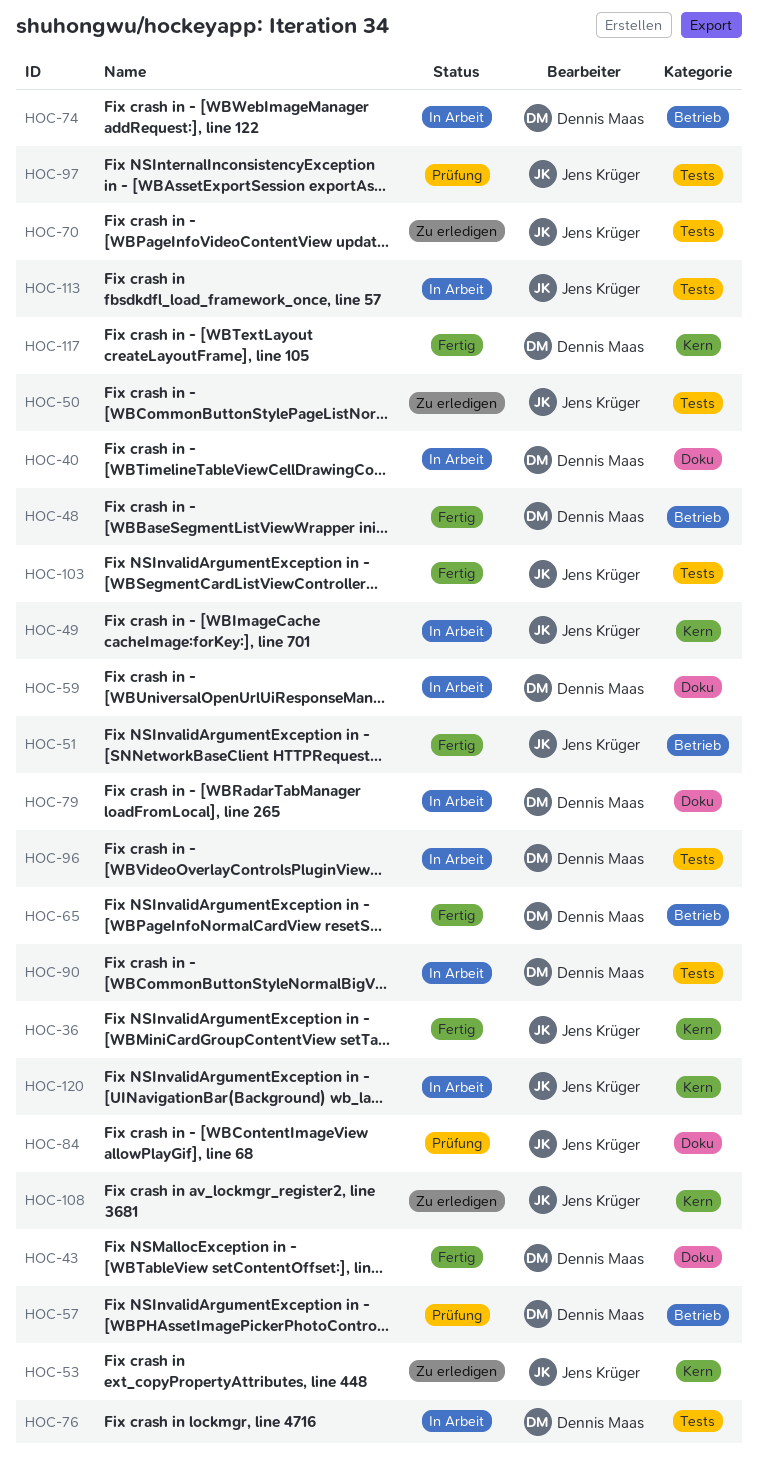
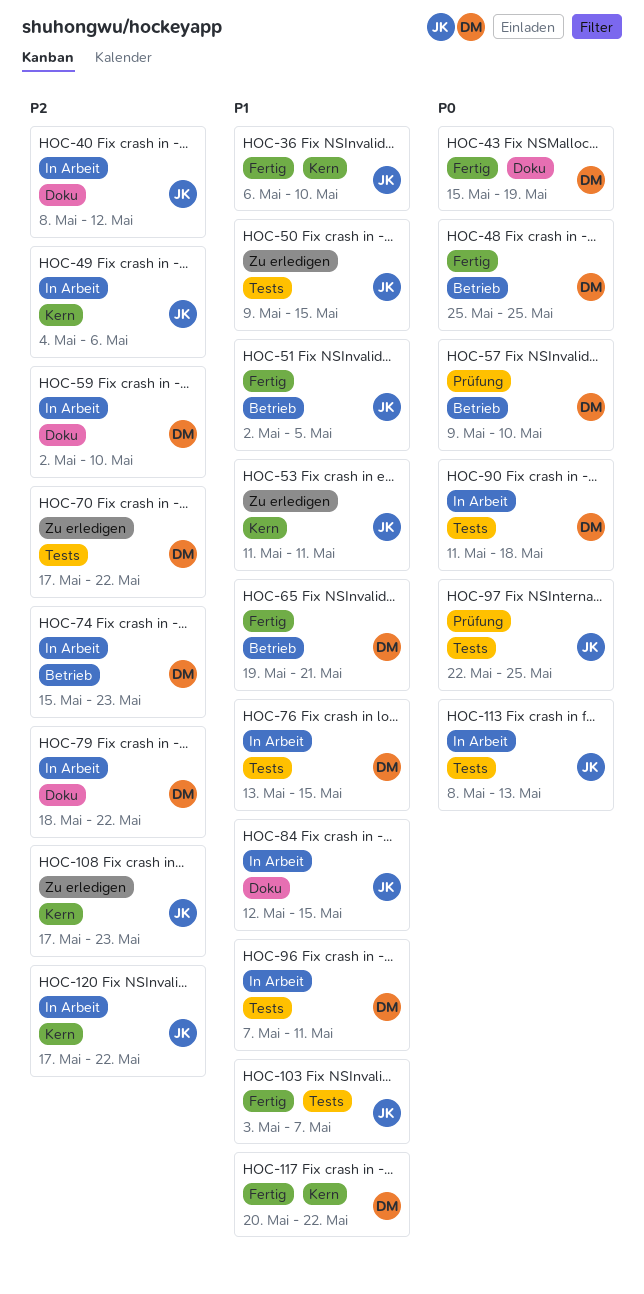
HOC-40, owner: Dennis Maas -> Jens Krüger
HOC-70, owner: Jens Krüger -> Dennis Maas
HOC-84, status: Prüfung -> In Arbeit

